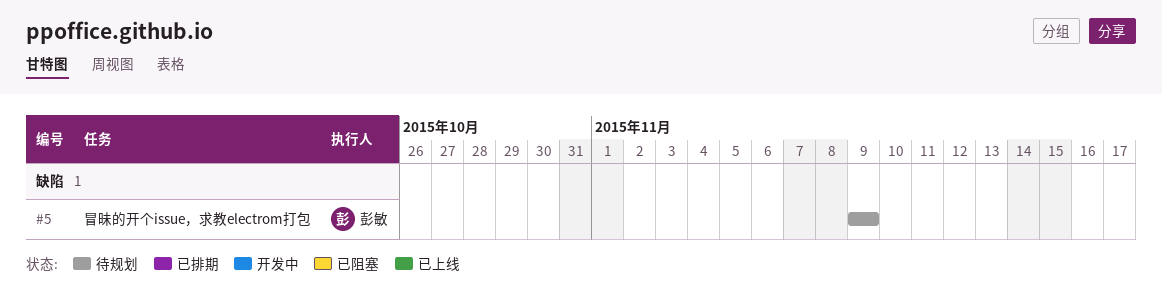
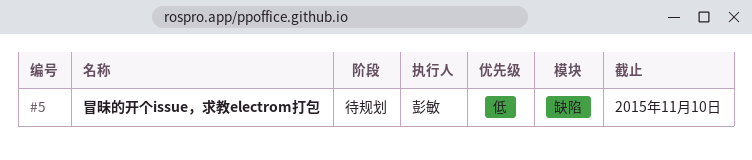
#5, due: Nov 9 -> Nov 10

